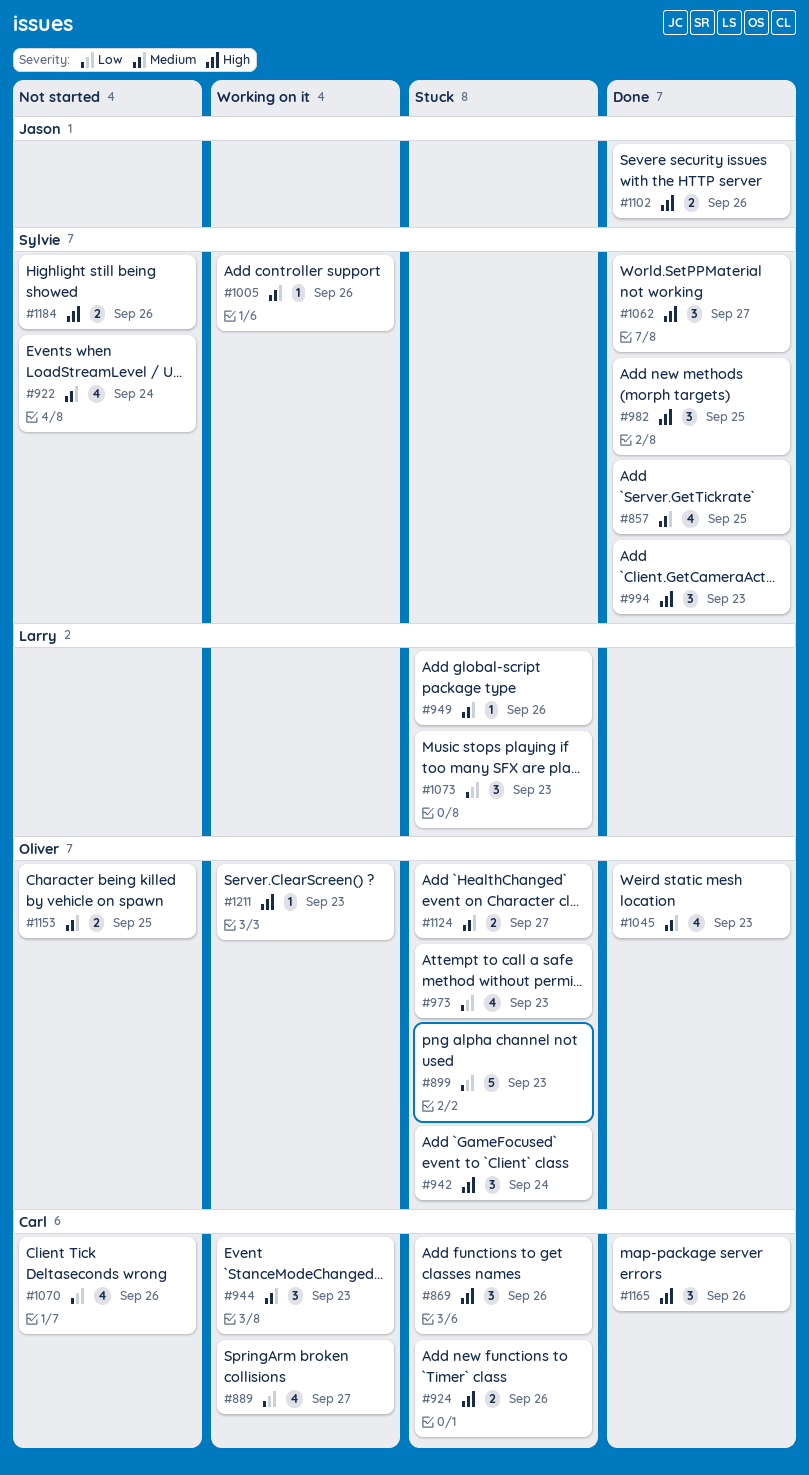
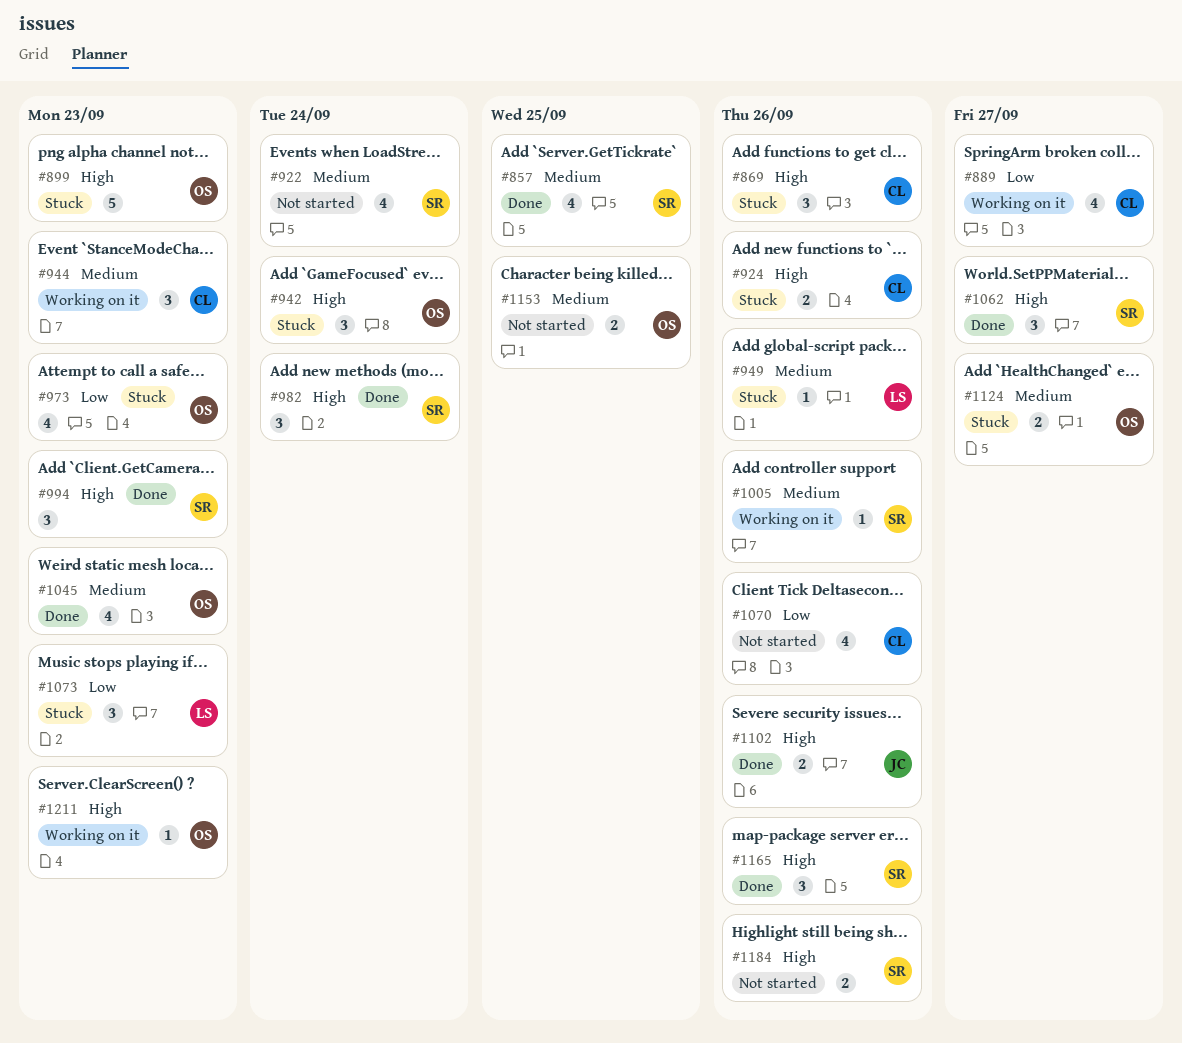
#899, priority: Low -> High
#982, due: Sep 25 -> Sep 24
#1165, owner: Carl -> Sylvie

